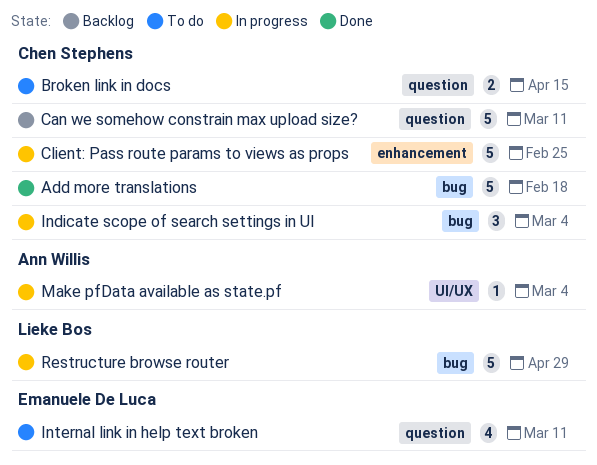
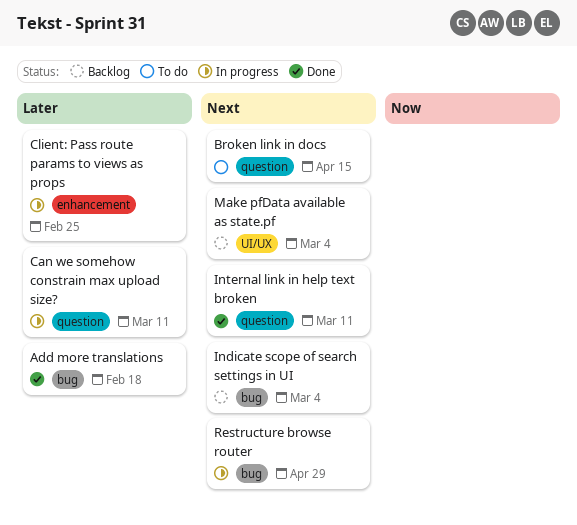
Can we somehow constrain max upload size?, status: Backlog -> In progress
Indicate scope of search settings in UI, status: In progress -> Backlog
Internal link in help text broken, status: To do -> Done
Make pfData available as state.pf, status: In progress -> Backlog

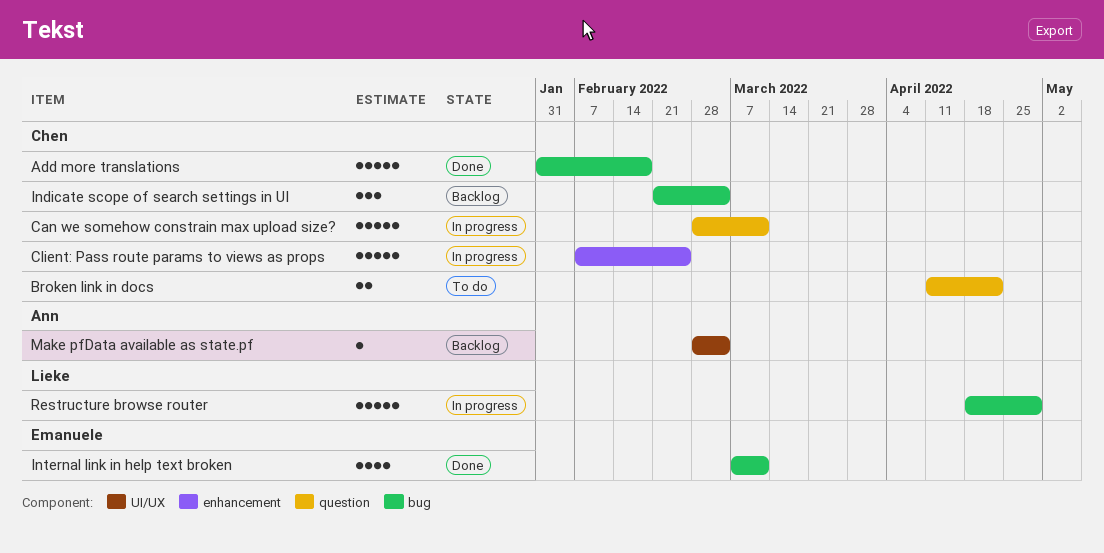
Broken link in docs, due: Apr 15 -> Apr 22
Internal link in help text broken, label: question -> bug

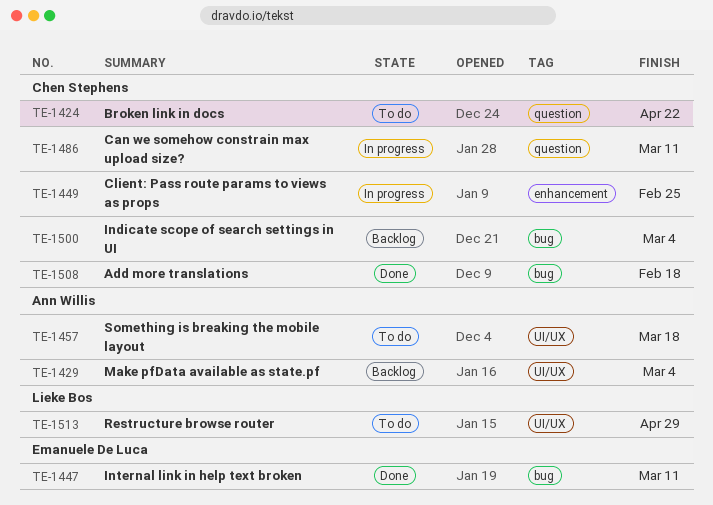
Restructure browse router, status: In progress -> To do
Restructure browse router, label: bug -> UI/UX
Something is breaking the mobile layout: none -> present

